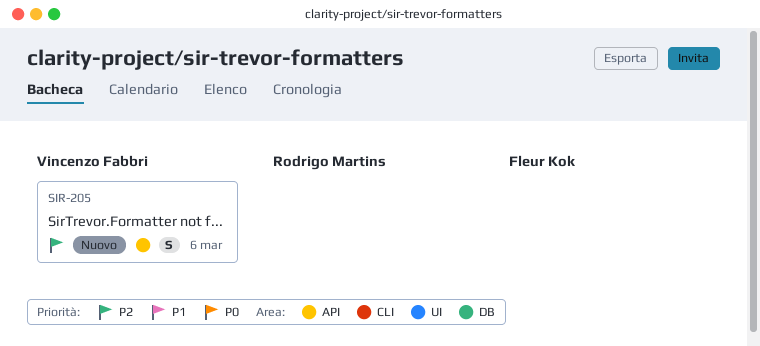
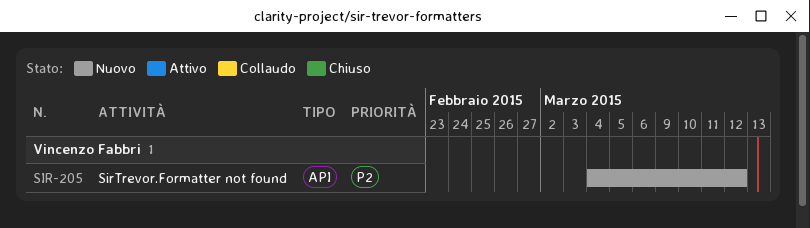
SIR-205, due: Mar 6 -> Mar 12

